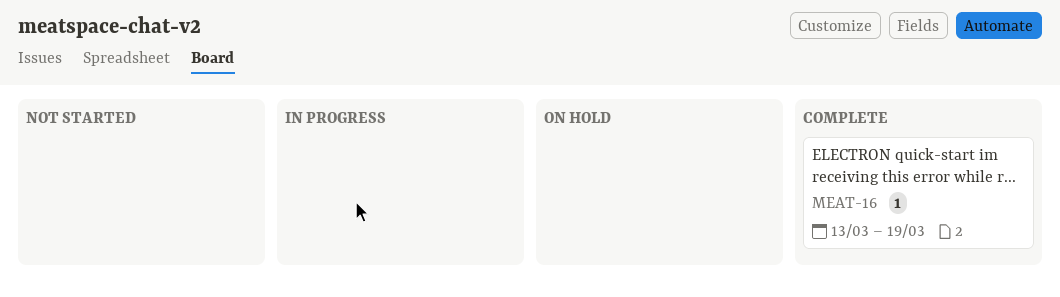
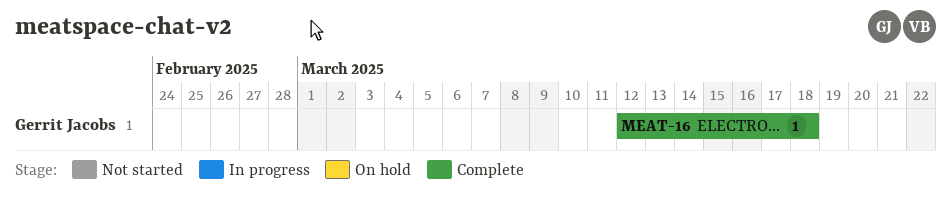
MEAT-16, start: Mar 13 -> Mar 12
MEAT-16, due: Mar 19 -> Mar 18

